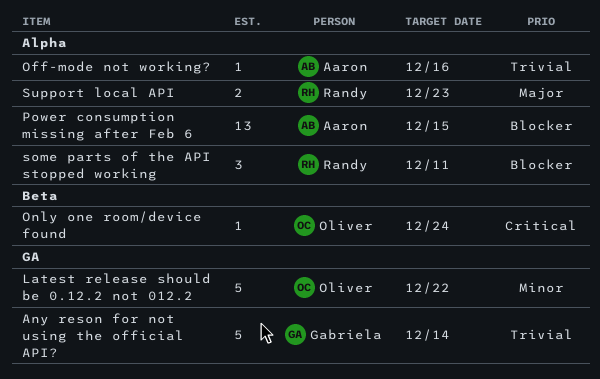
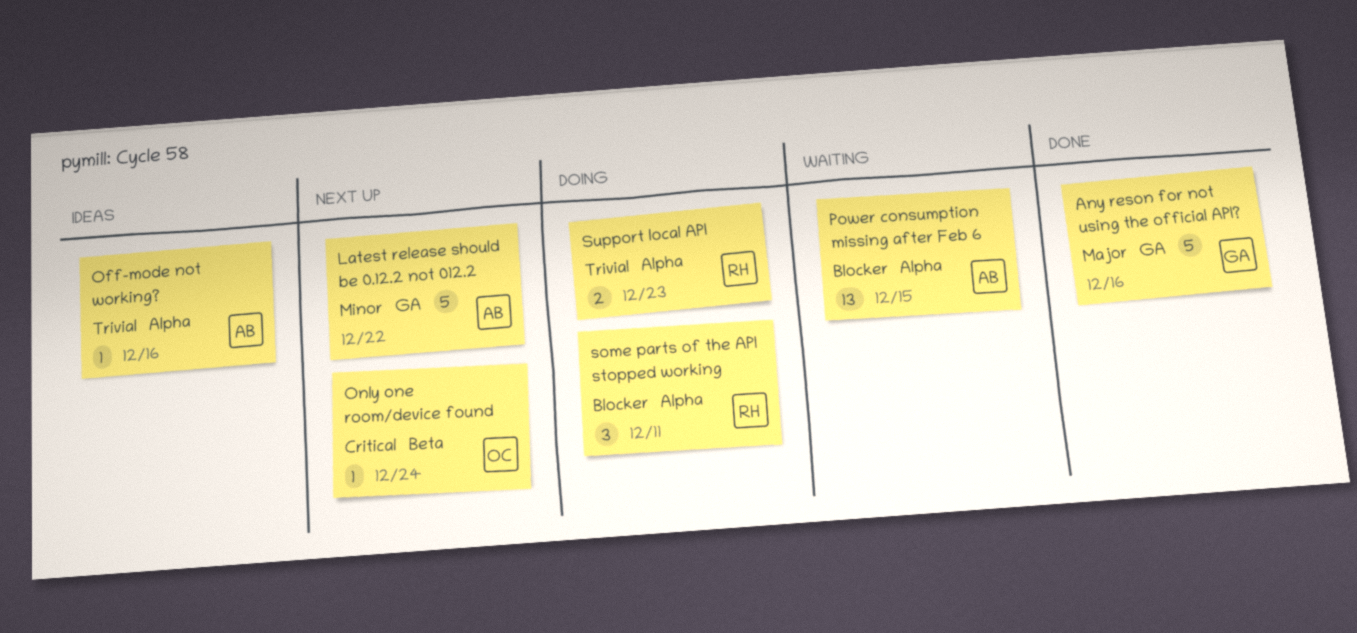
Any reson for not using the official API?, priority: Trivial -> Major
Any reson for not using the official API?, due: Dec 14 -> Dec 16
Latest release should be 0.12.2 not 012.2, owner: Oliver -> Aaron
Support local API, priority: Major -> Trivial

